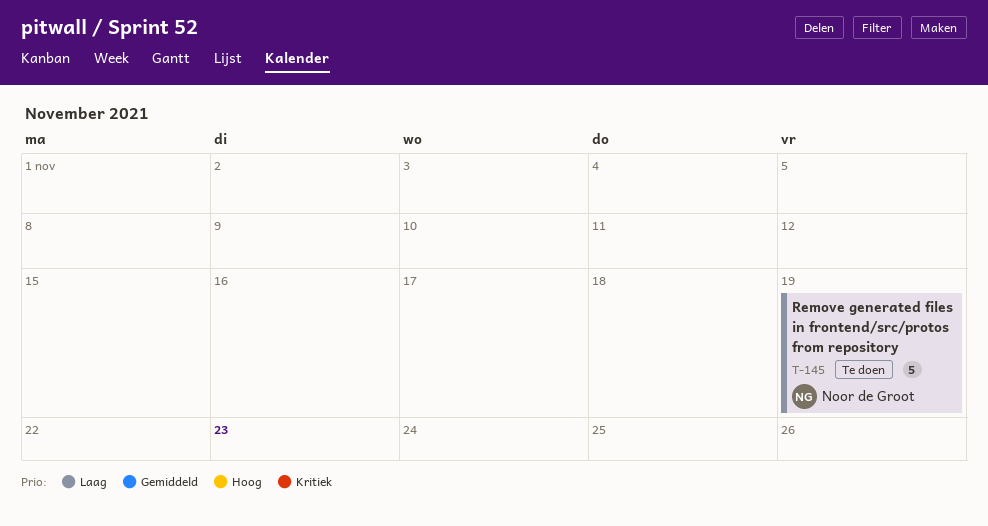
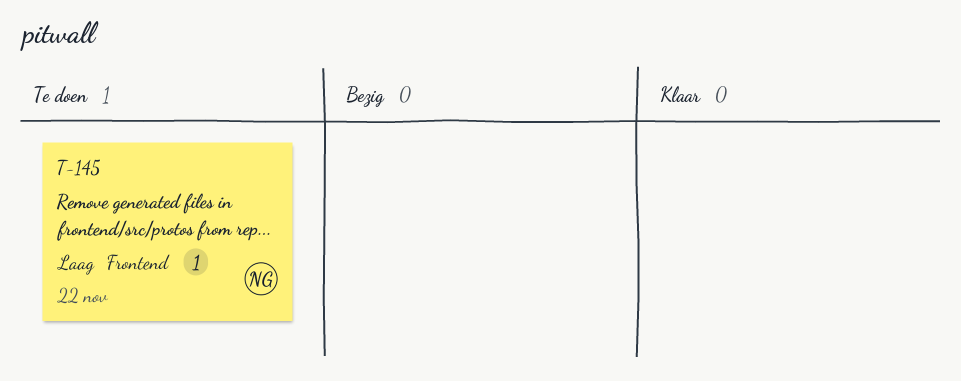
T-145, estimate: 5 -> 1
T-145, due: Nov 19 -> Nov 22

